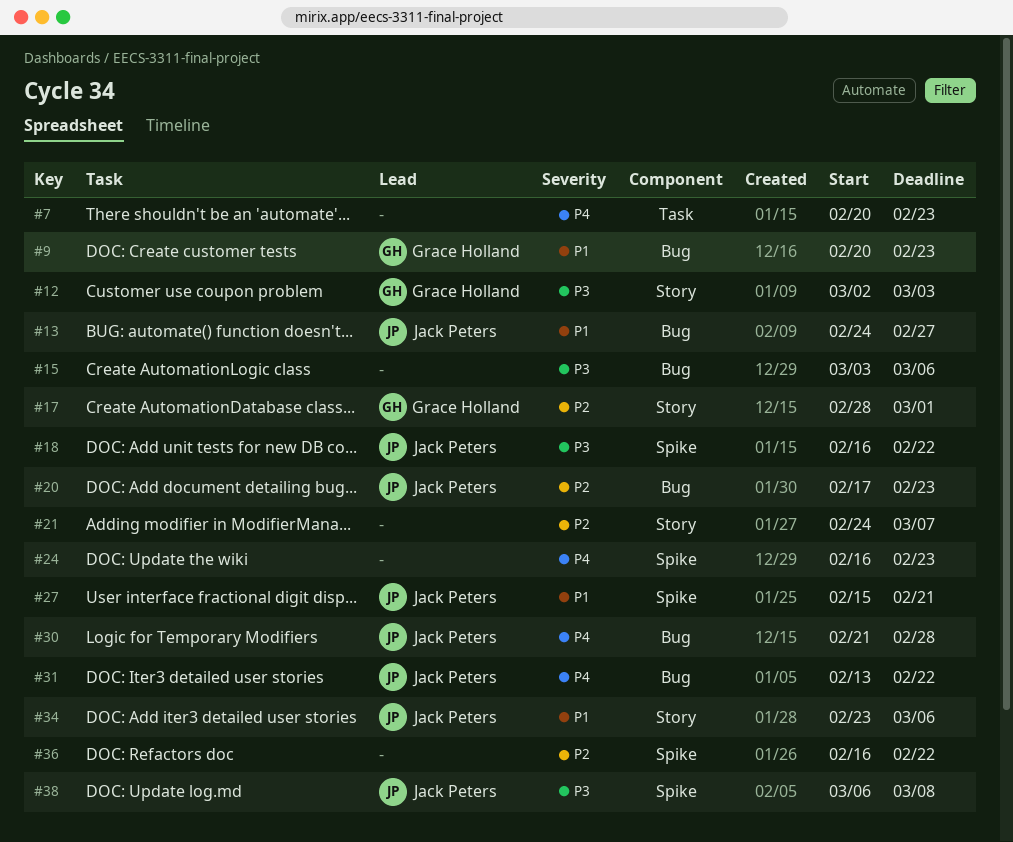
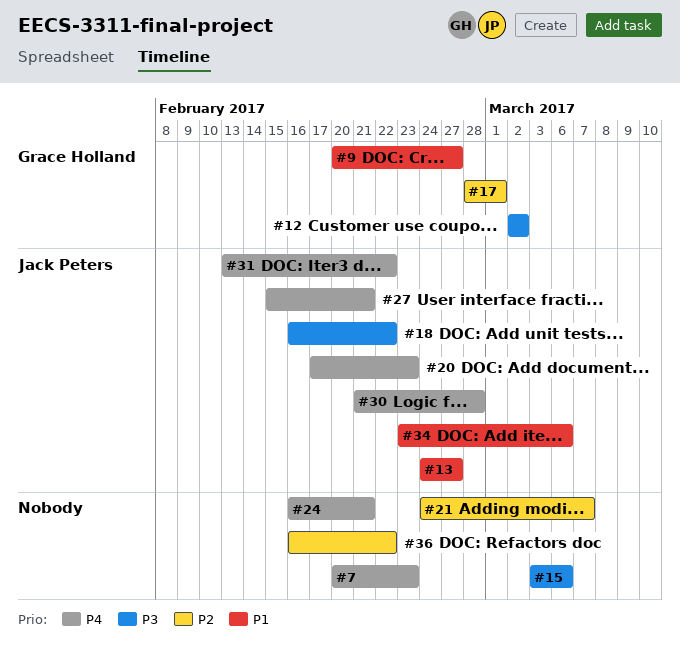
#9, due: Feb 23 -> Feb 27
#12, due: Mar 3 -> Mar 2
#20, priority: P2 -> P4
#24, due: Feb 23 -> Feb 21
#27, priority: P1 -> P4
#38: present -> none

